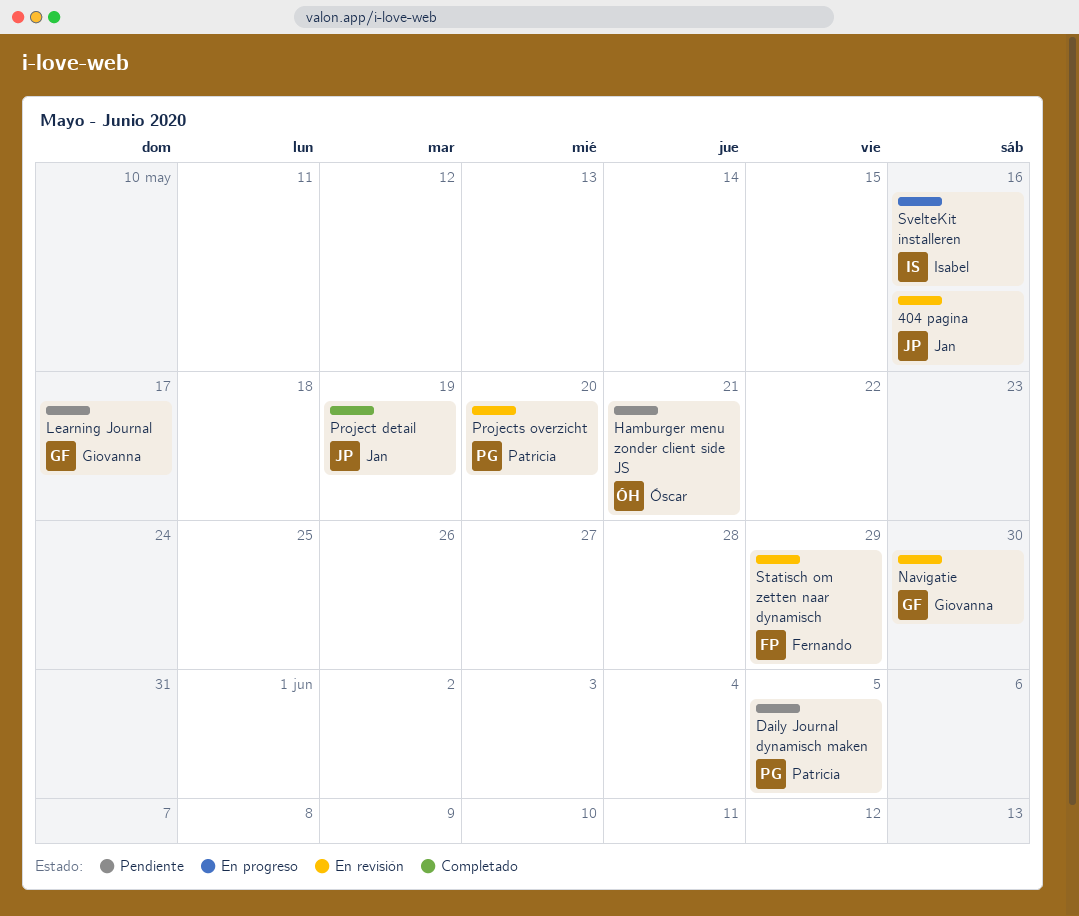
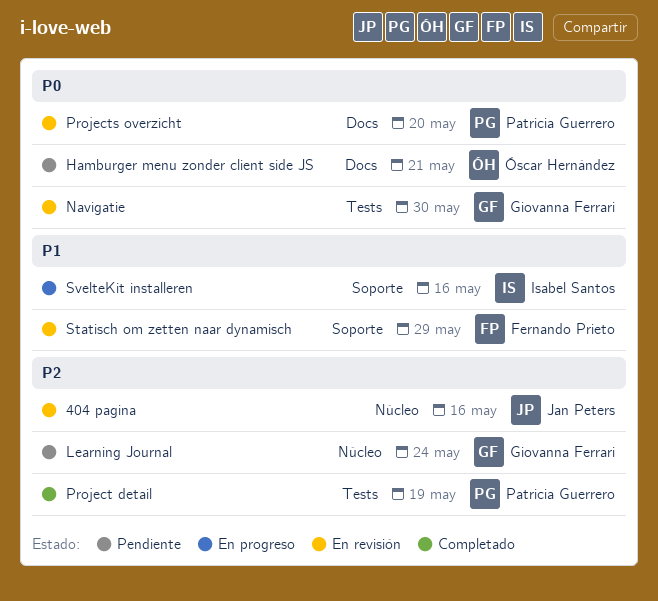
Daily Journal dynamisch maken: present -> none
Learning Journal, due: May 17 -> May 24
Project detail, owner: Jan Peters -> Patricia Guerrero

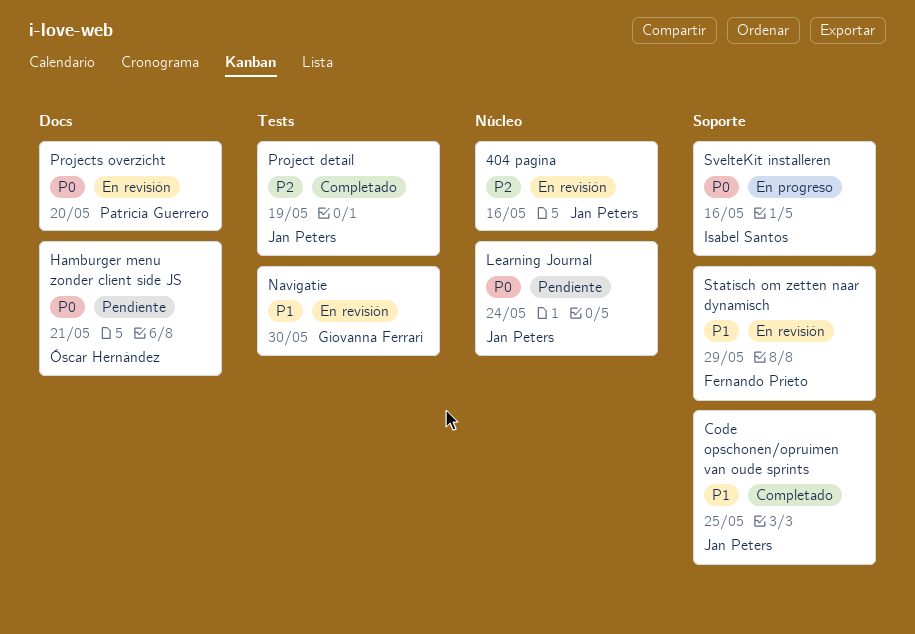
Code opschonen/opruimen van oude sprints: none -> present
Learning Journal, owner: Giovanna Ferrari -> Jan Peters
Learning Journal, priority: P2 -> P0
Navigatie, priority: P0 -> P1
Project detail, owner: Patricia Guerrero -> Jan Peters
SvelteKit installeren, priority: P1 -> P0

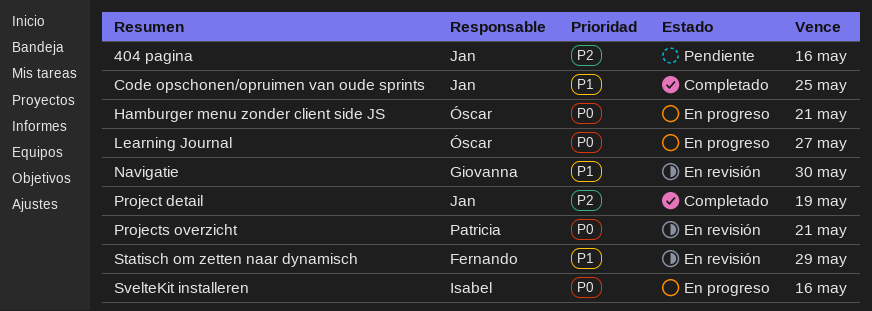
404 pagina, status: En revisión -> Pendiente
Hamburger menu zonder client side JS, status: Pendiente -> En progreso
Learning Journal, status: Pendiente -> En progreso
Learning Journal, owner: Jan Peters -> Óscar Hernández
Learning Journal, due: May 24 -> May 27
Projects overzicht, due: May 20 -> May 21

